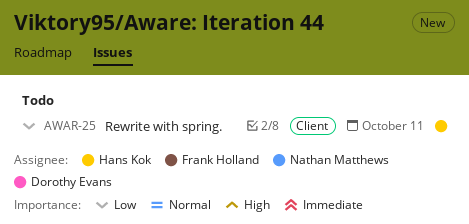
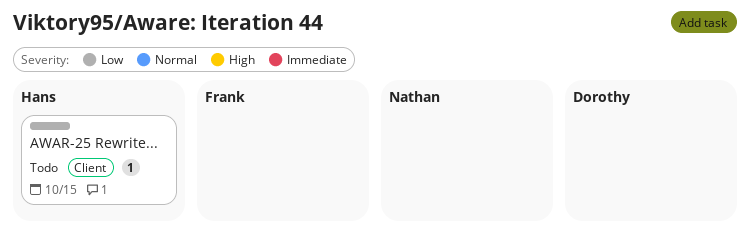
AWAR-25, due: Oct 11 -> Oct 15

